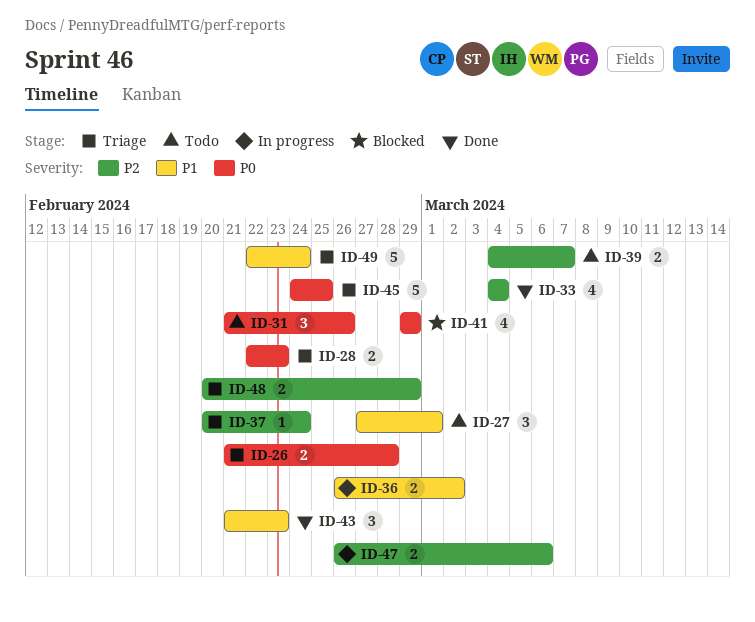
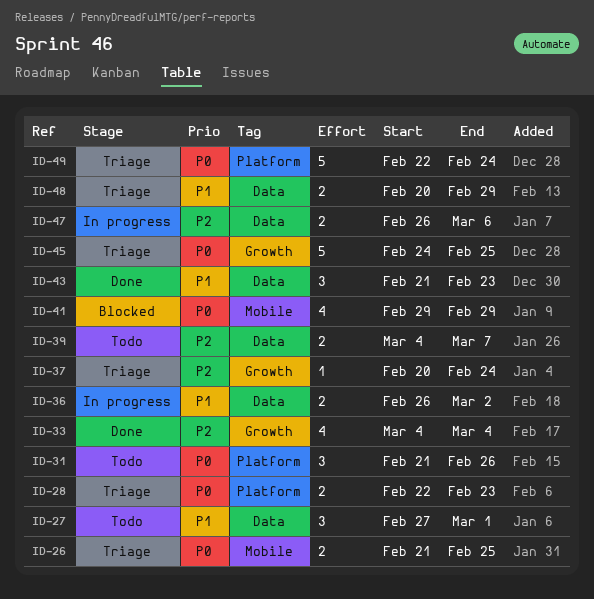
ID-26, due: Feb 28 -> Feb 25
ID-48, priority: P2 -> P1
ID-49, priority: P1 -> P0

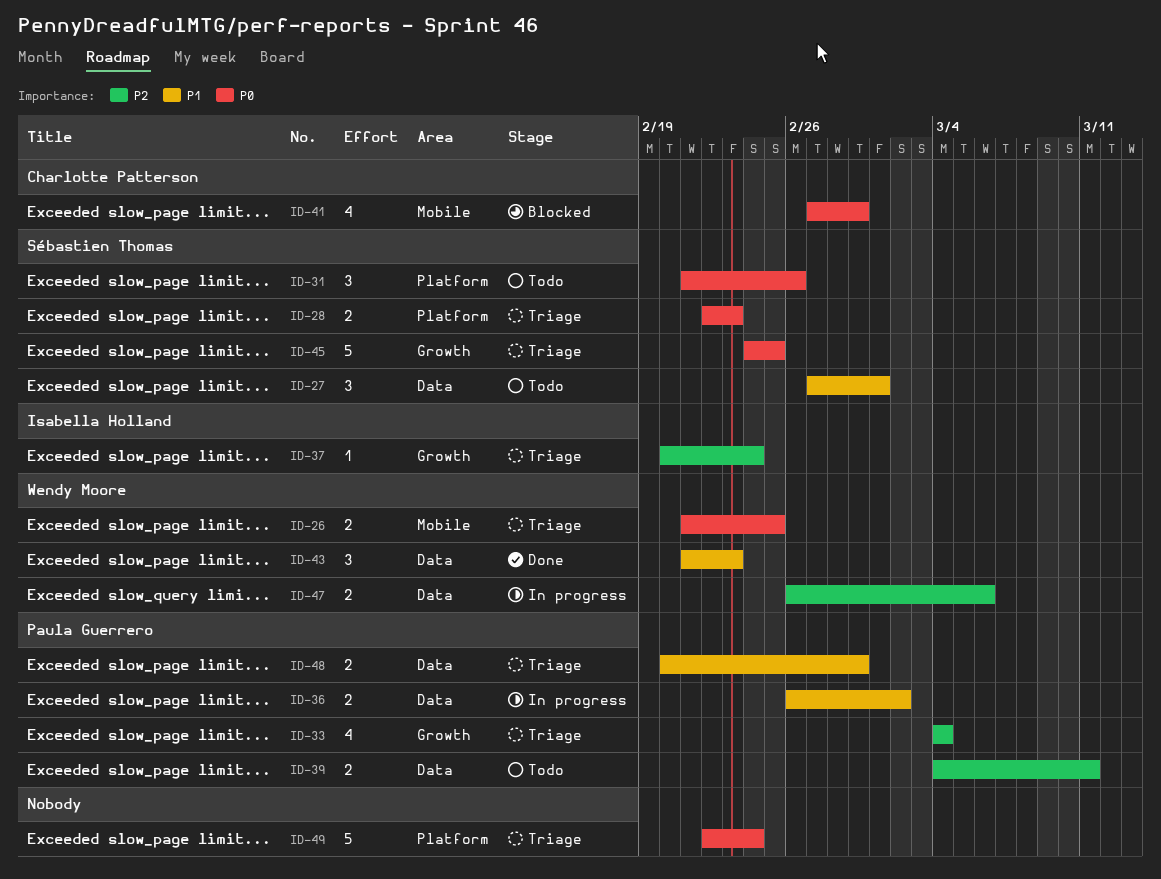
ID-33, status: Done -> Triage
ID-39, due: Mar 7 -> Mar 11
ID-41, start: Feb 29 -> Feb 27

